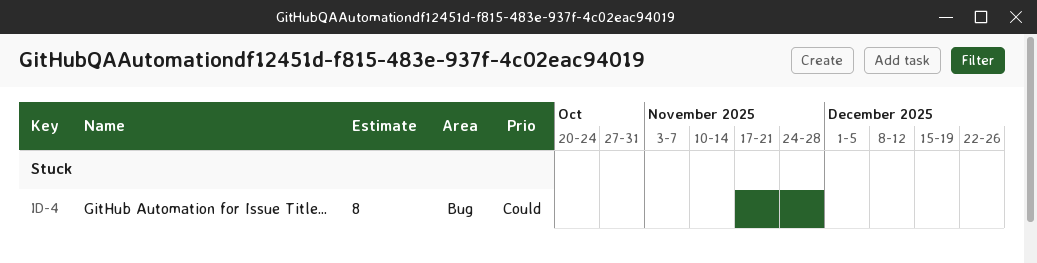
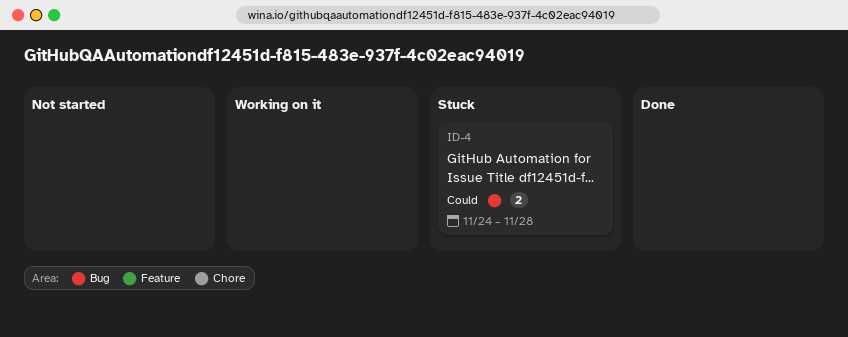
ID-4, estimate: 8 -> 2
ID-4, start: Nov 17 -> Nov 24

